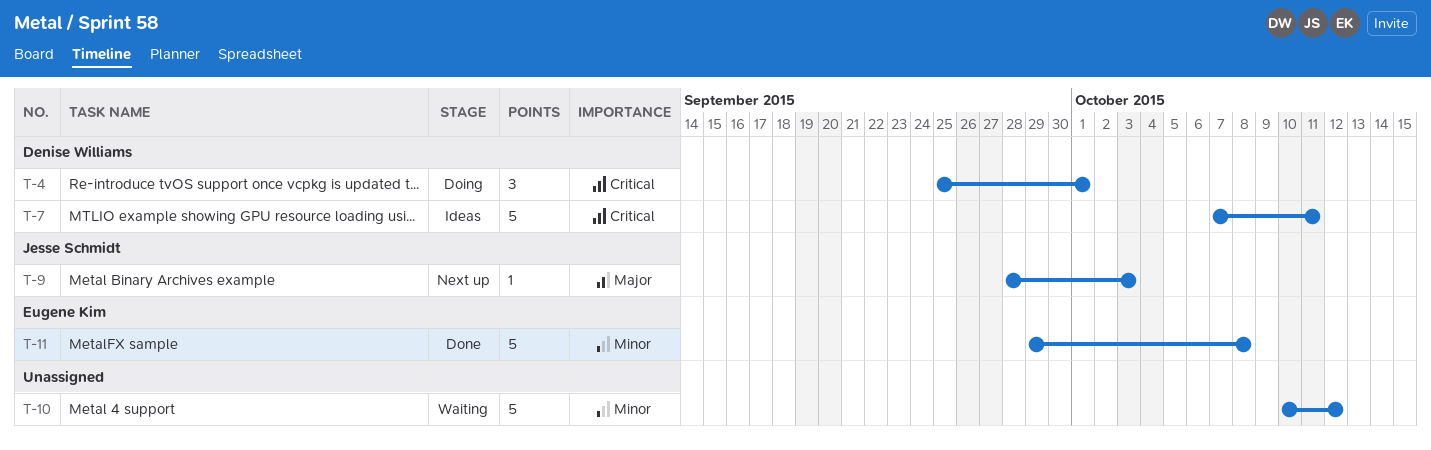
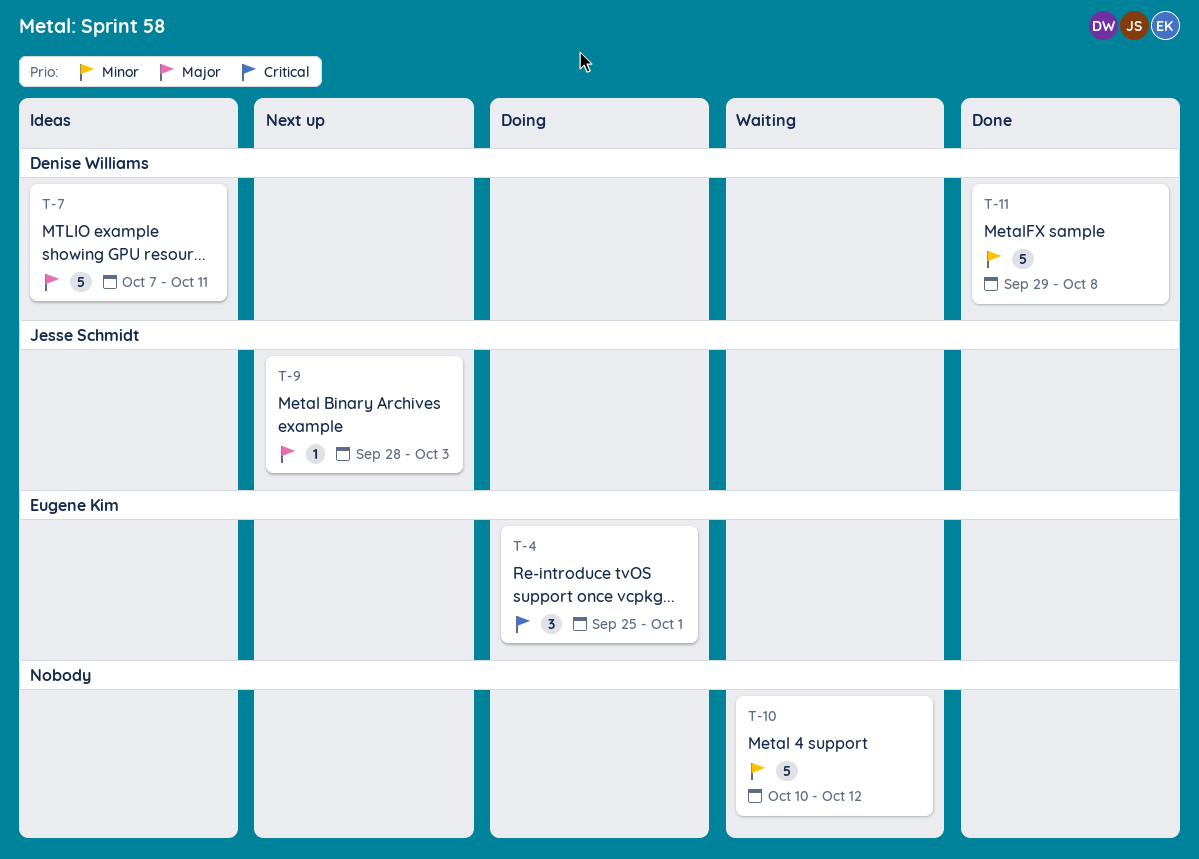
T-4, owner: Denise Williams -> Eugene Kim
T-7, priority: Critical -> Major
T-11, owner: Eugene Kim -> Denise Williams

